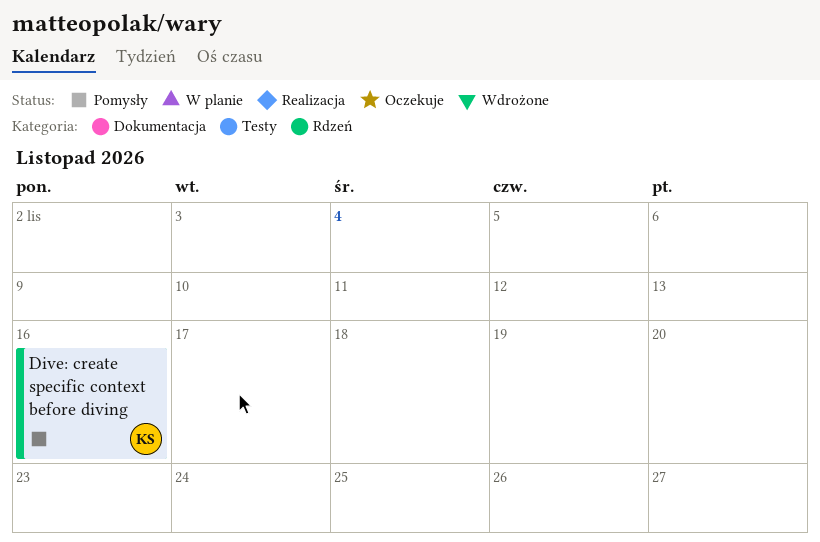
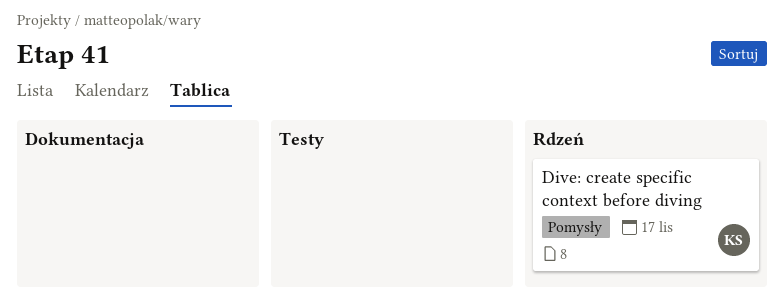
Dive: create specific context before diving, due: Nov 16 -> Nov 17

